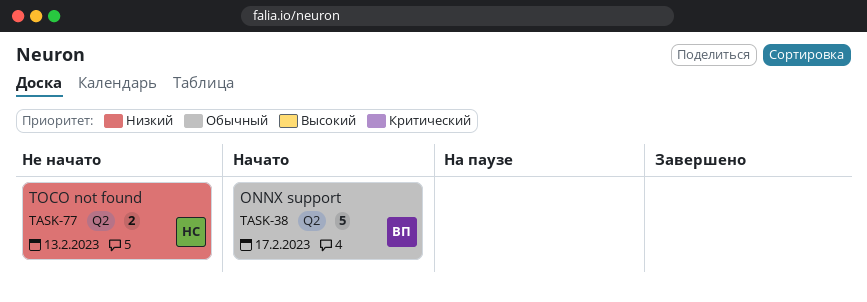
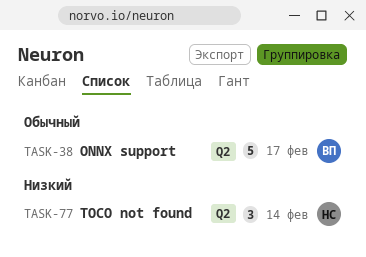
TASK-77, estimate: 2 -> 3
TASK-77, due: Feb 13 -> Feb 14

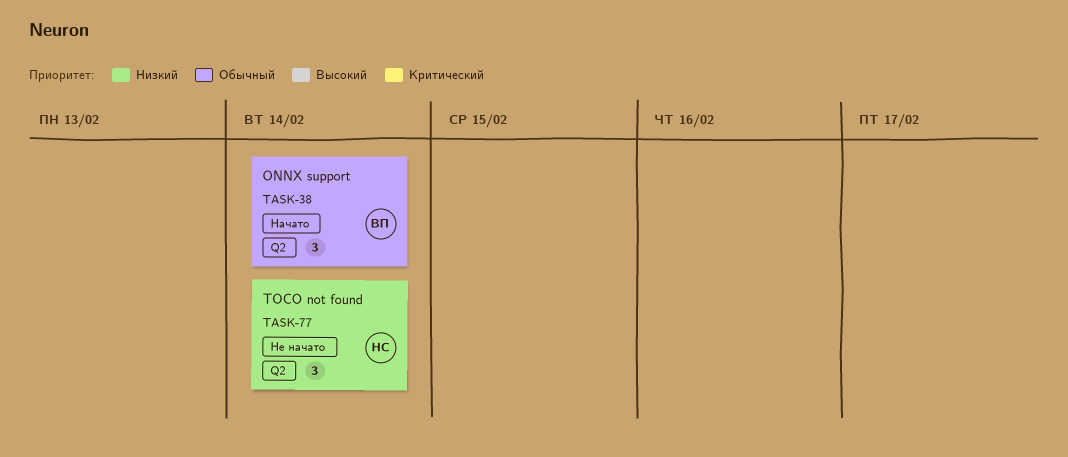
TASK-38, estimate: 5 -> 3
TASK-38, due: Feb 17 -> Feb 14

